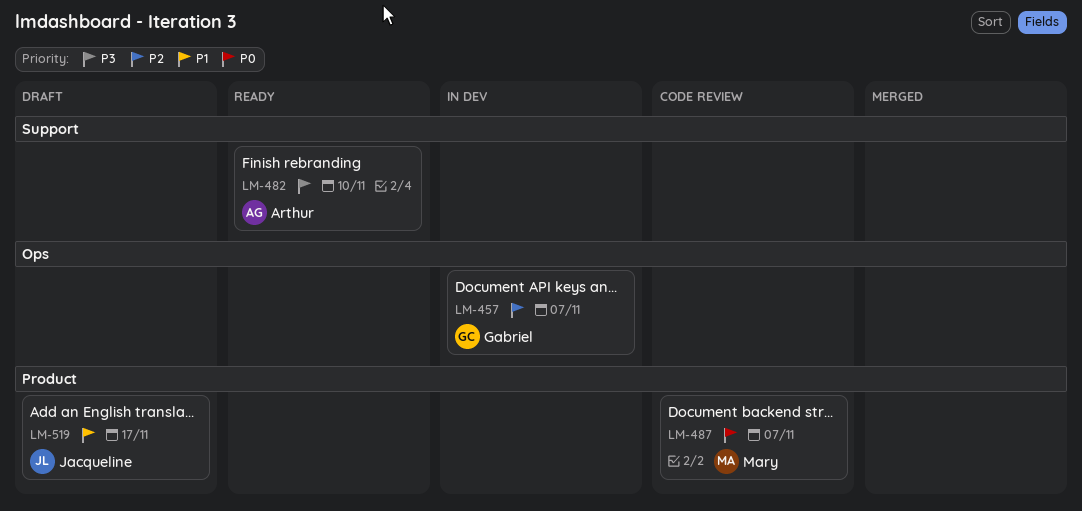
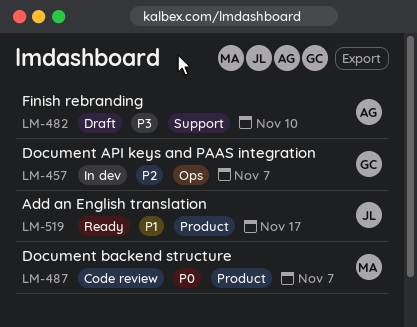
LM-482, status: Ready -> Draft
LM-519, status: Draft -> Ready

